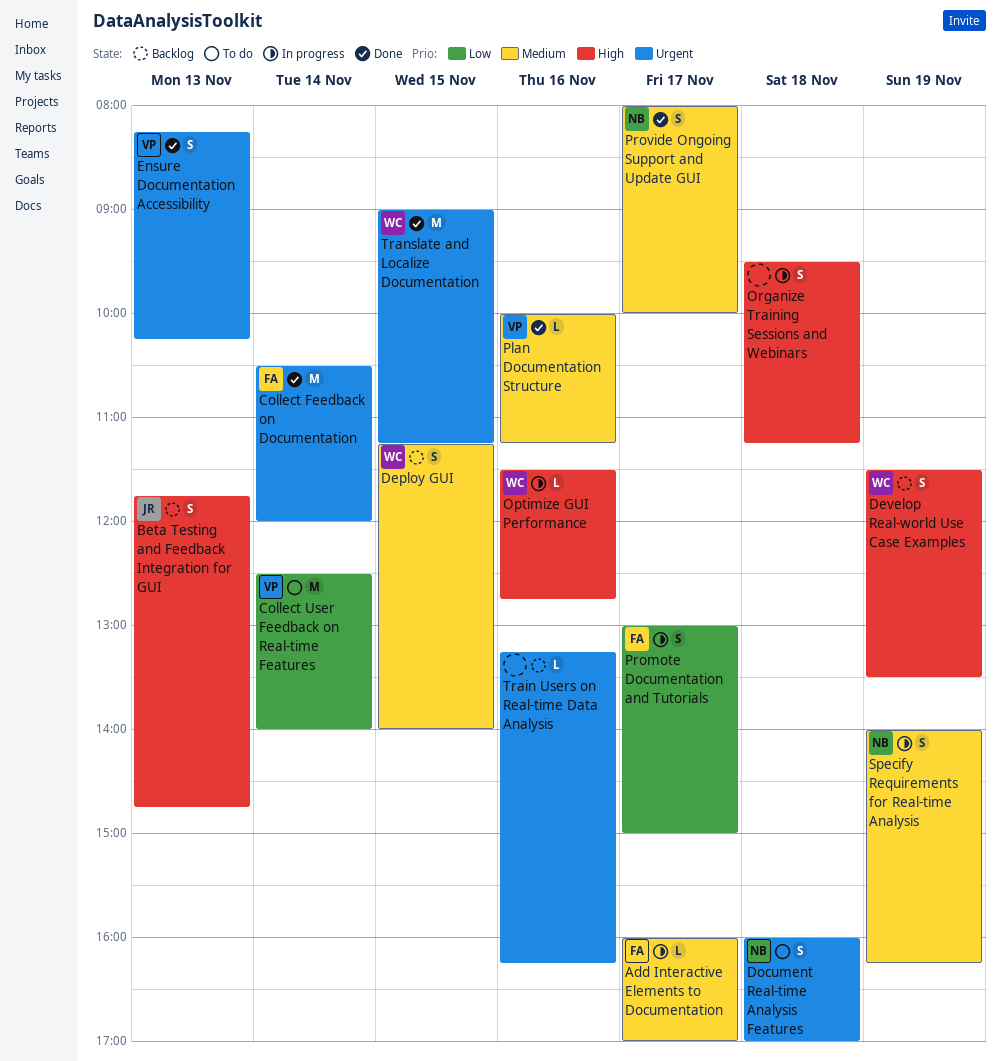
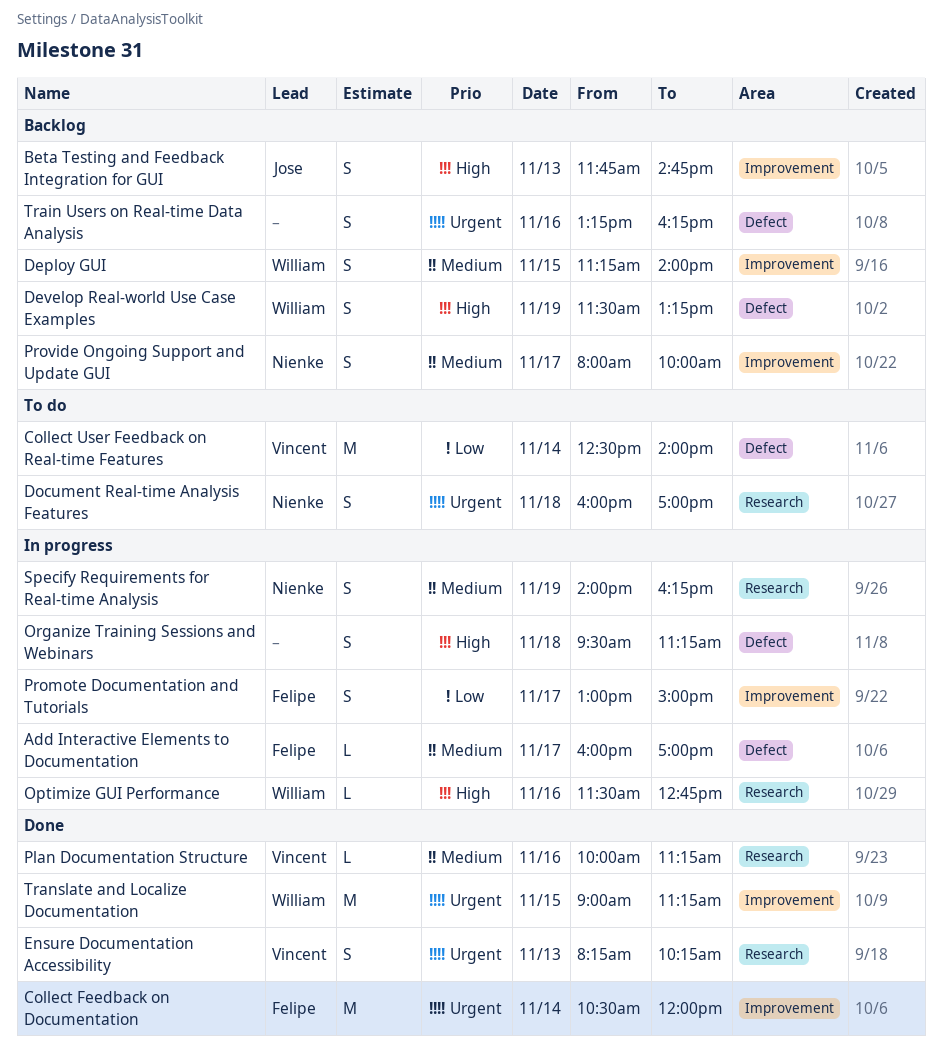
Develop Real-world Use Case Examples, ends: 13:30 -> 13:15
Provide Ongoing Support and Update GUI, status: Done -> Backlog
Train Users on Real-time Data Analysis, estimate: L -> S

